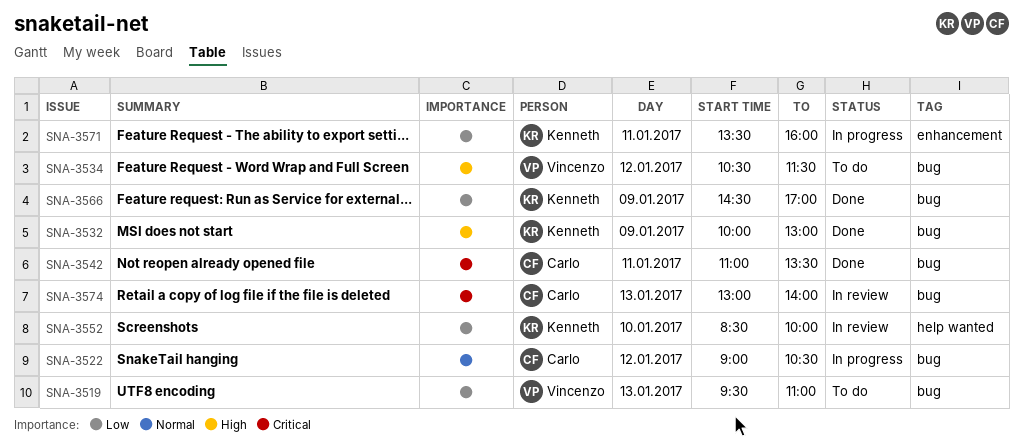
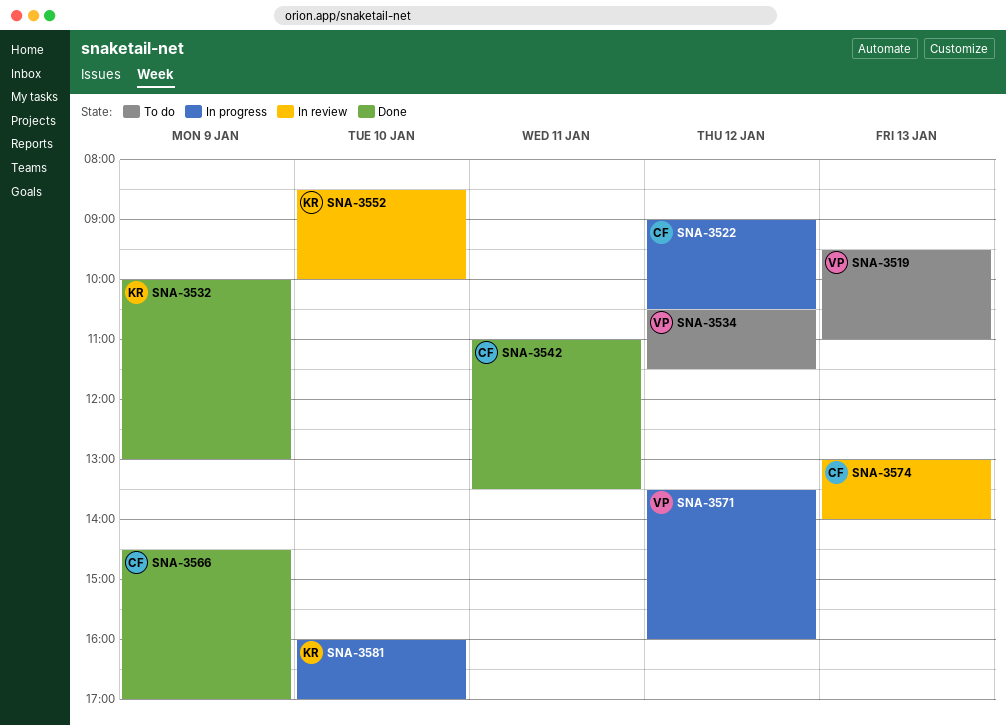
SNA-3566, owner: Kenneth -> Carlo
SNA-3571, owner: Kenneth -> Vincenzo
SNA-3571, day: Jan 11 -> Jan 12
SNA-3581: none -> present

